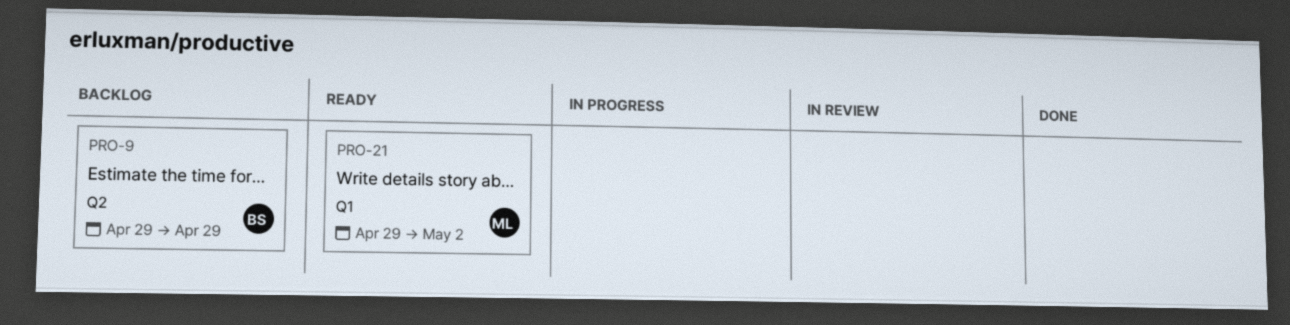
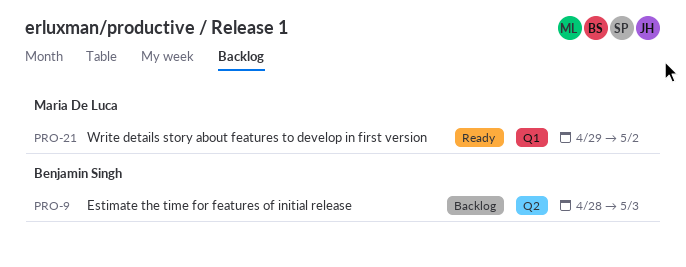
PRO-9, start: Apr 29 -> Apr 28
PRO-9, due: Apr 29 -> May 3

